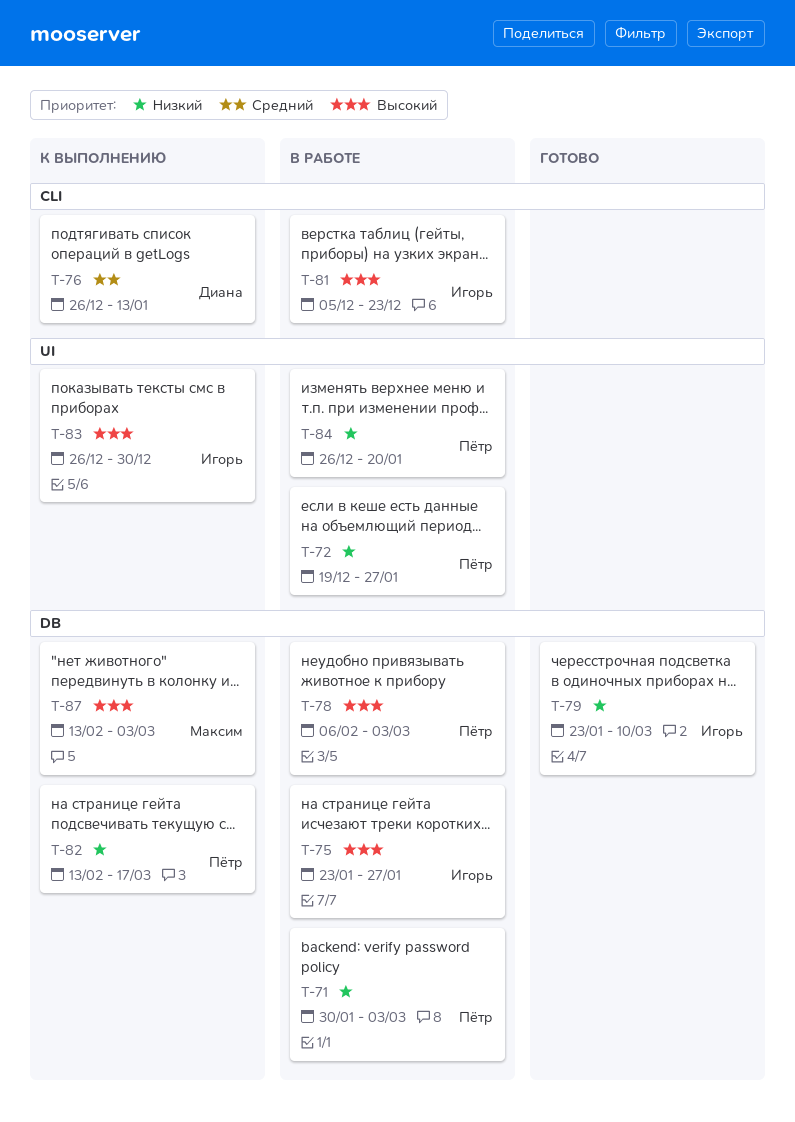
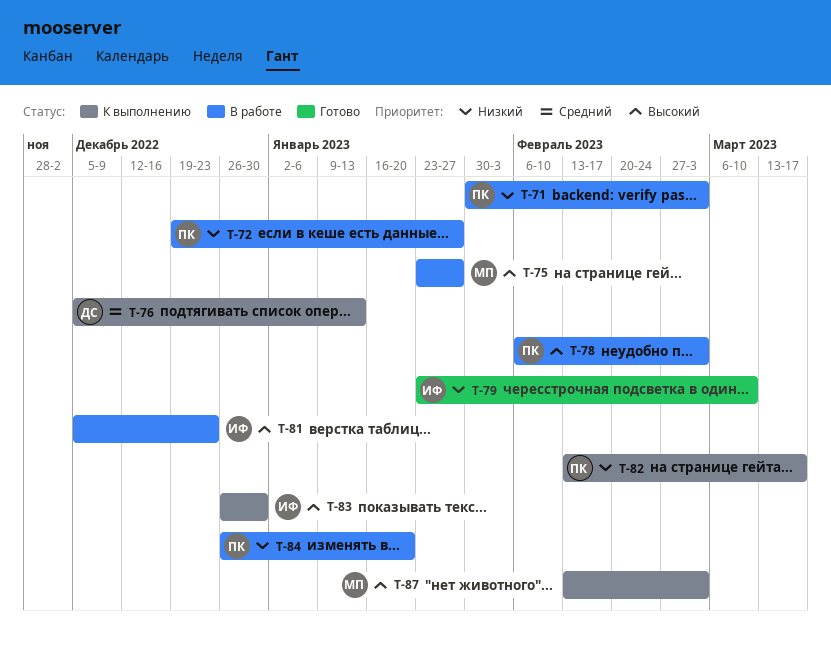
T-75, owner: Игорь -> Максим
T-76, start: Dec 26 -> Dec 5

